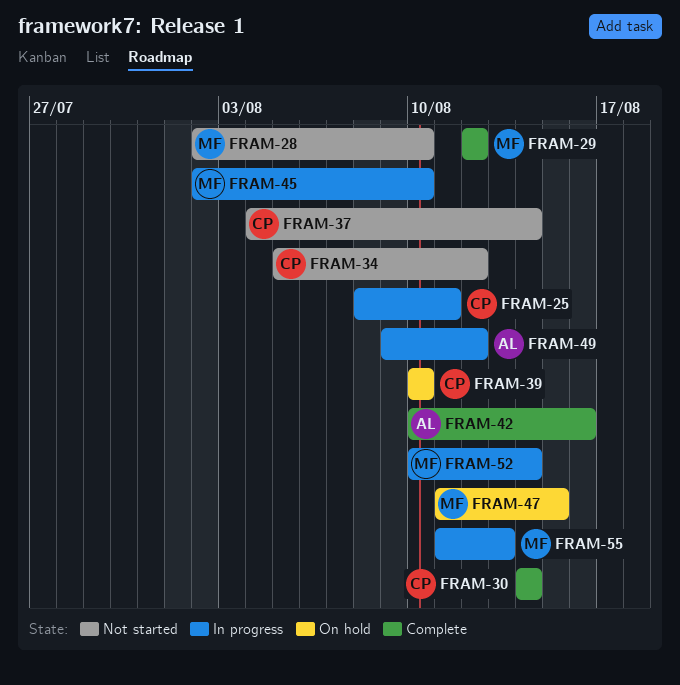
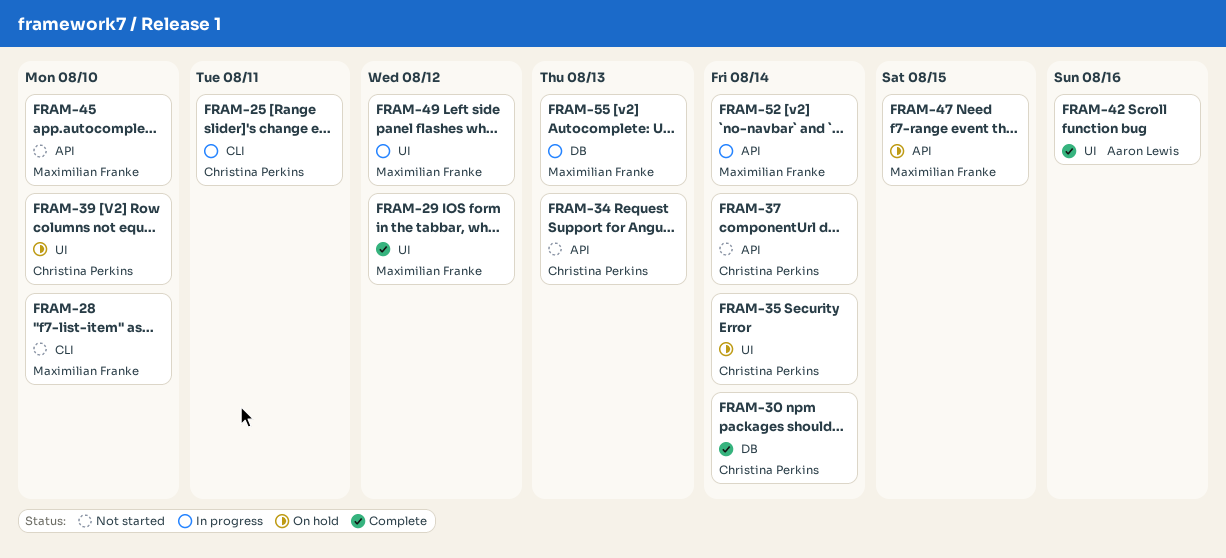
FRAM-34, due: Aug 12 -> Aug 13
FRAM-35: none -> present
FRAM-45, status: In progress -> Not started
FRAM-49, owner: Aaron Lewis -> Maximilian Franke

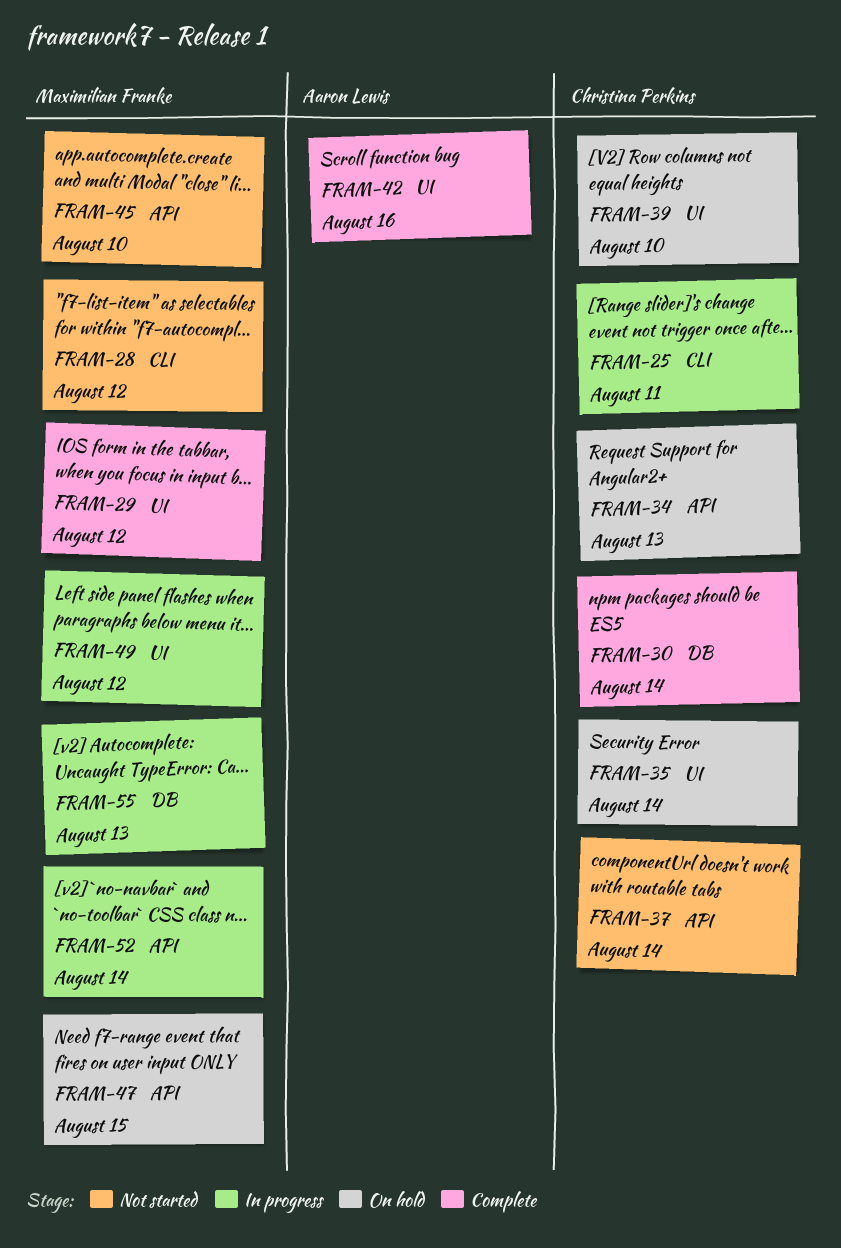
FRAM-28, due: Aug 10 -> Aug 12
FRAM-34, status: Not started -> On hold

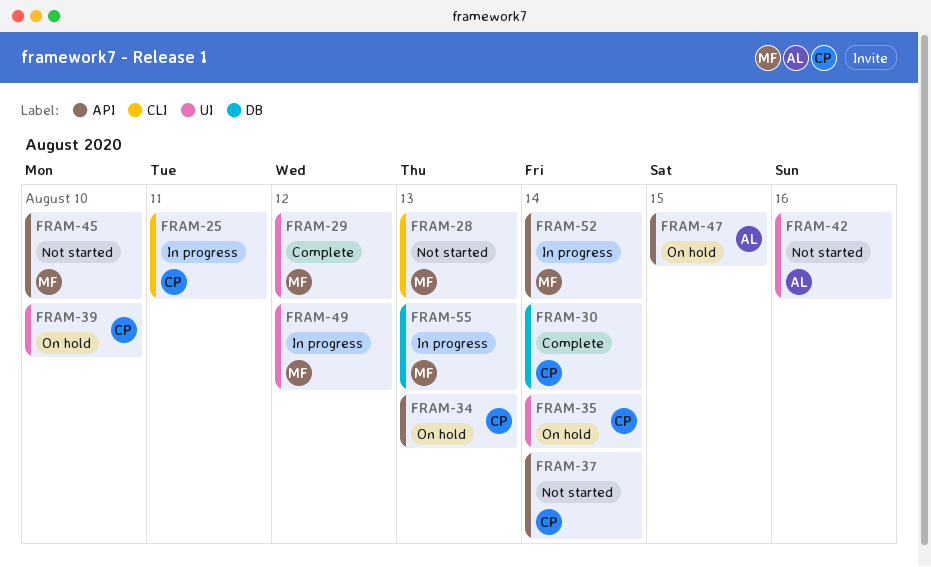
FRAM-28, due: Aug 12 -> Aug 13
FRAM-42, status: Complete -> Not started
FRAM-47, owner: Maximilian Franke -> Aaron Lewis

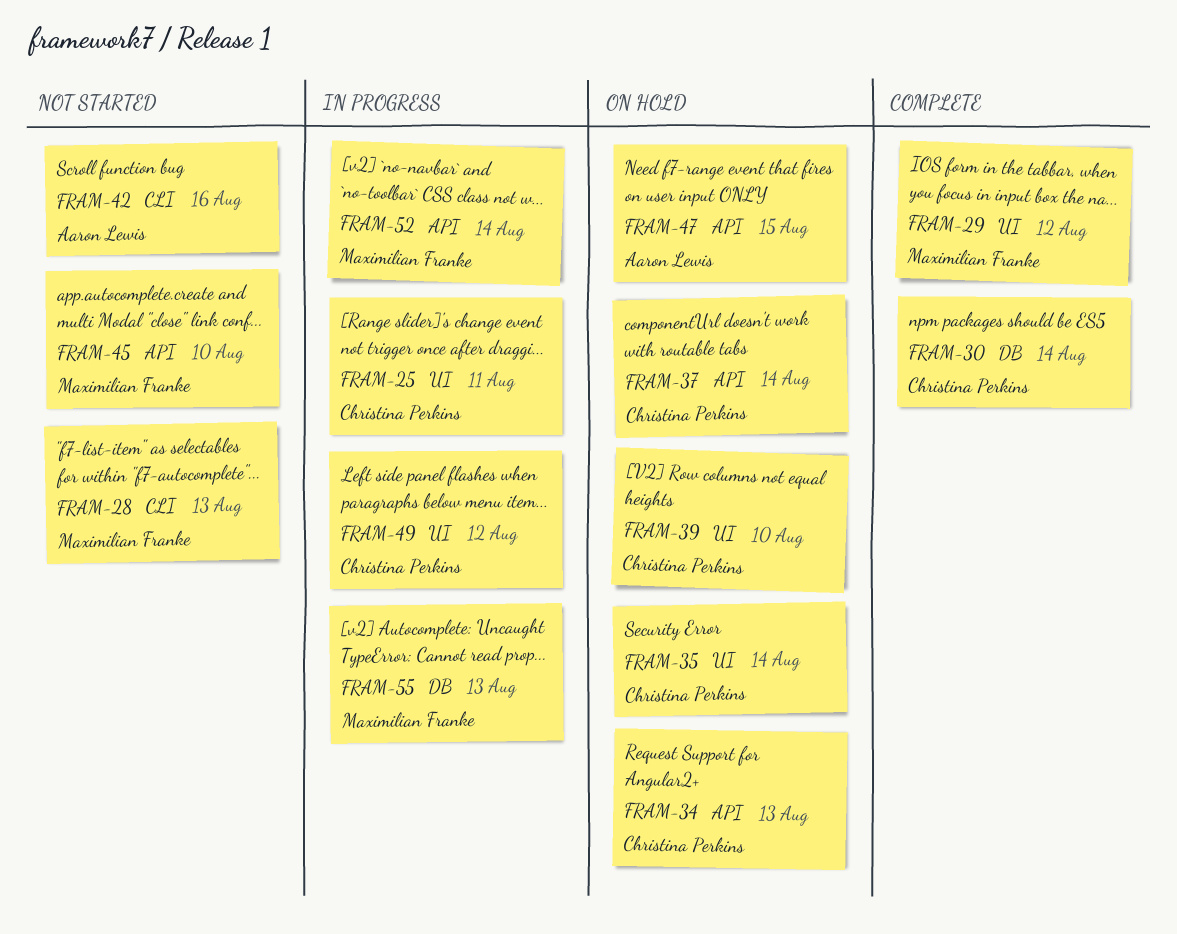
FRAM-25, label: CLI -> UI
FRAM-37, status: Not started -> On hold
FRAM-42, label: UI -> CLI
FRAM-49, owner: Maximilian Franke -> Christina Perkins

